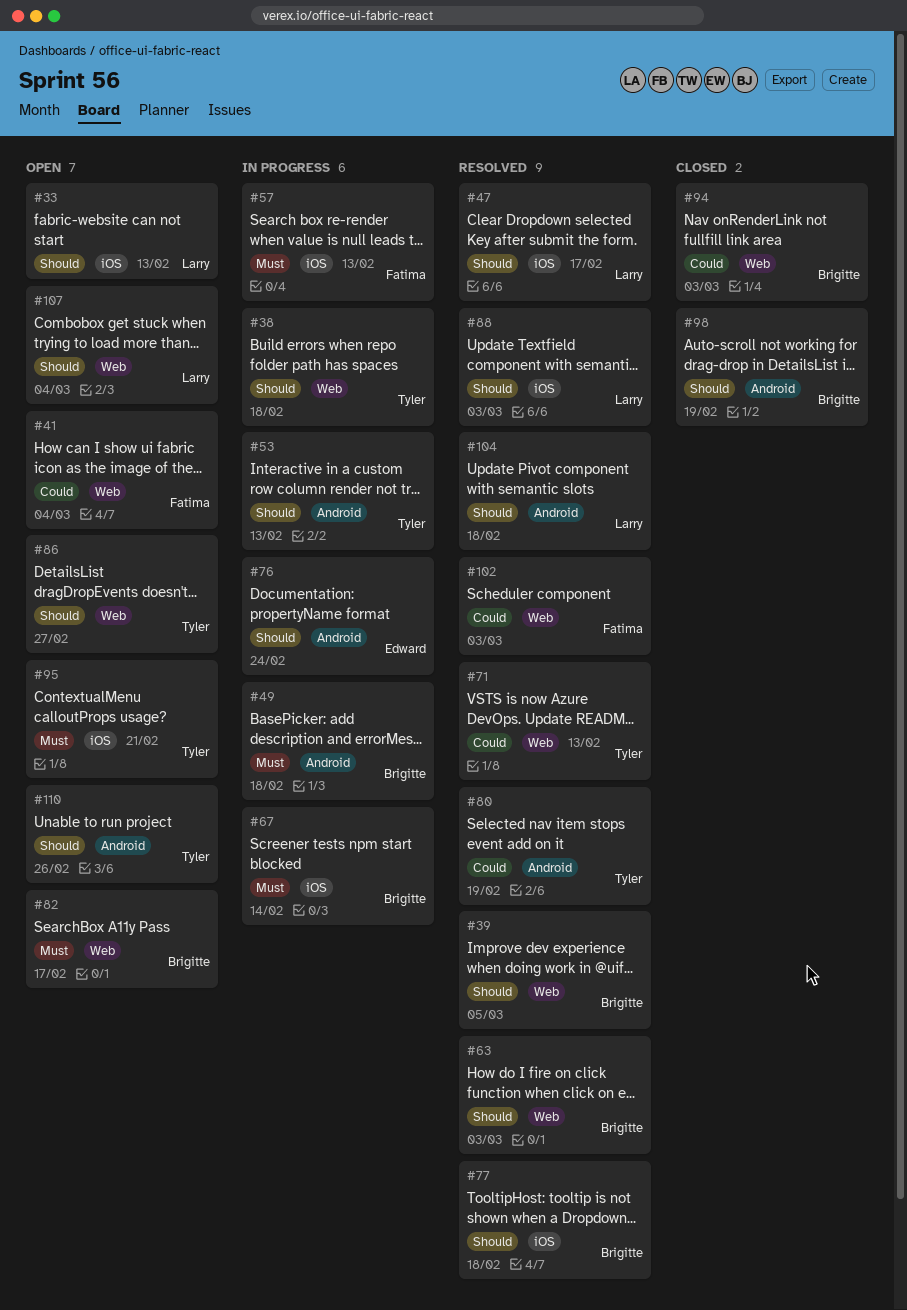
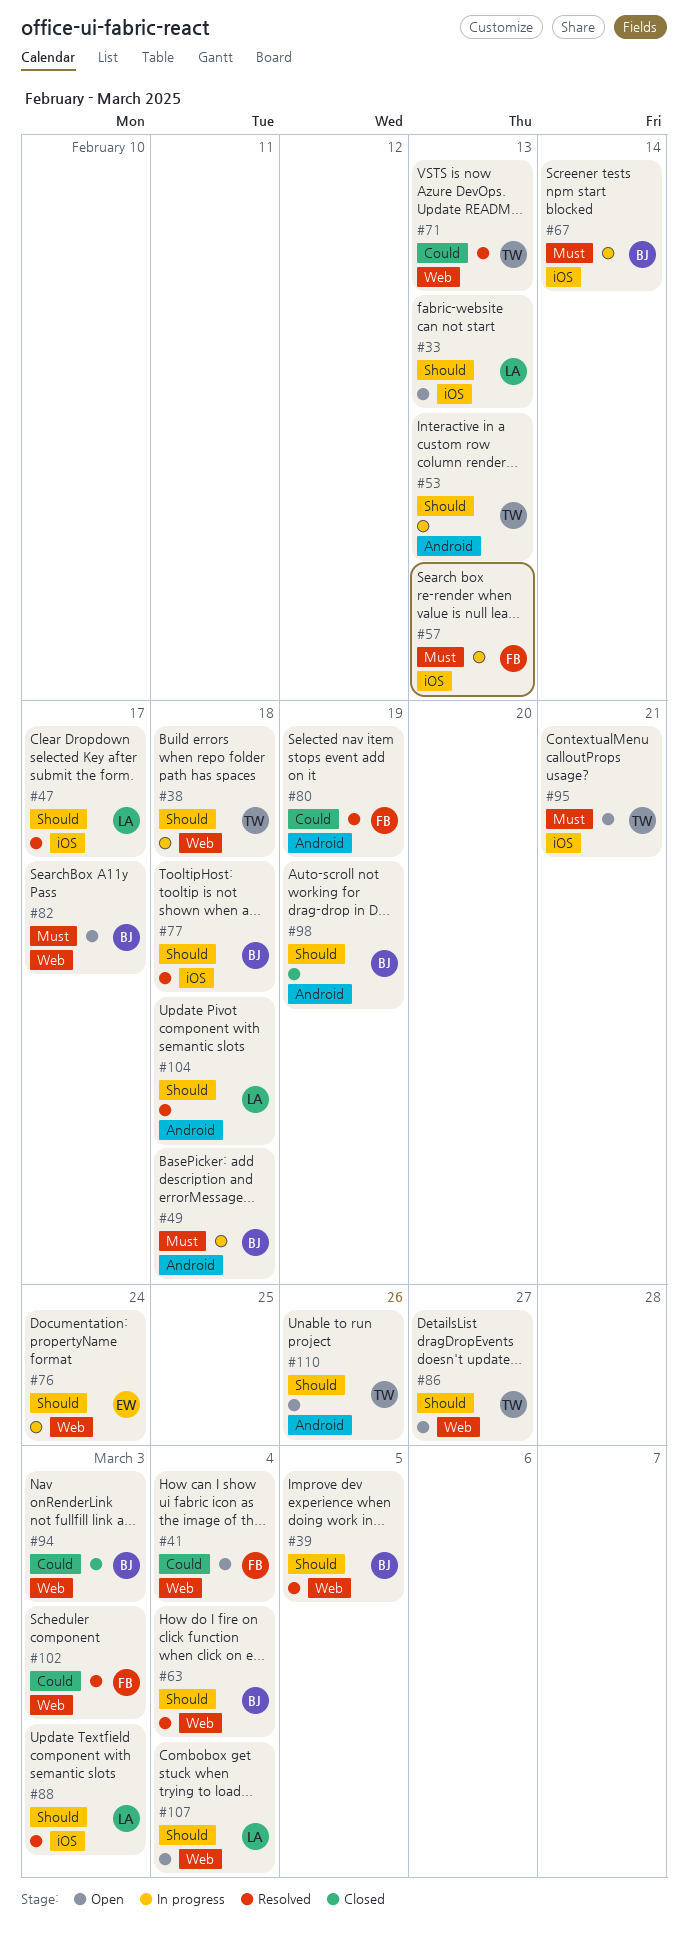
#63, due: Mar 3 -> Mar 4
#76, label: Android -> Web
#80, owner: Tyler -> Fatima

